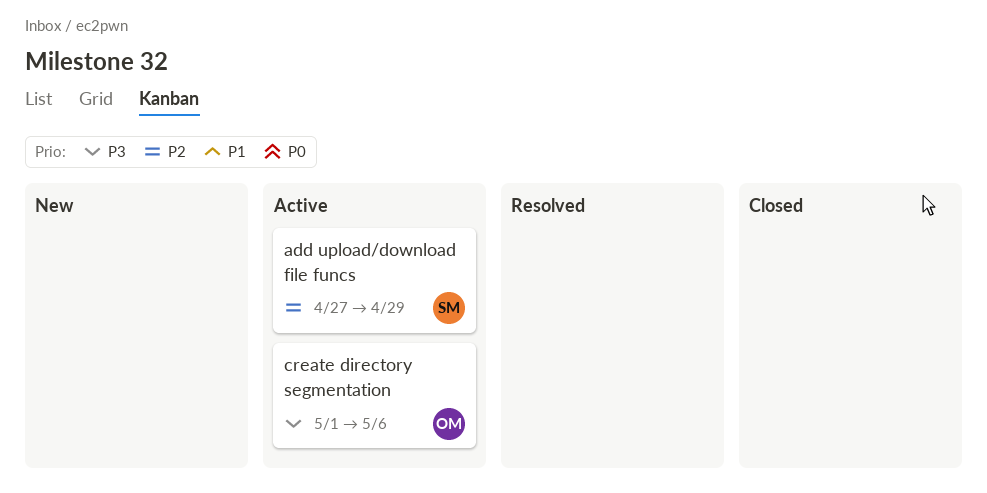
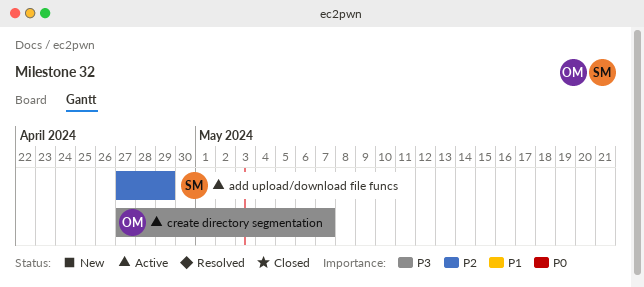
create directory segmentation, start: May 1 -> Apr 27
create directory segmentation, due: May 6 -> May 7

